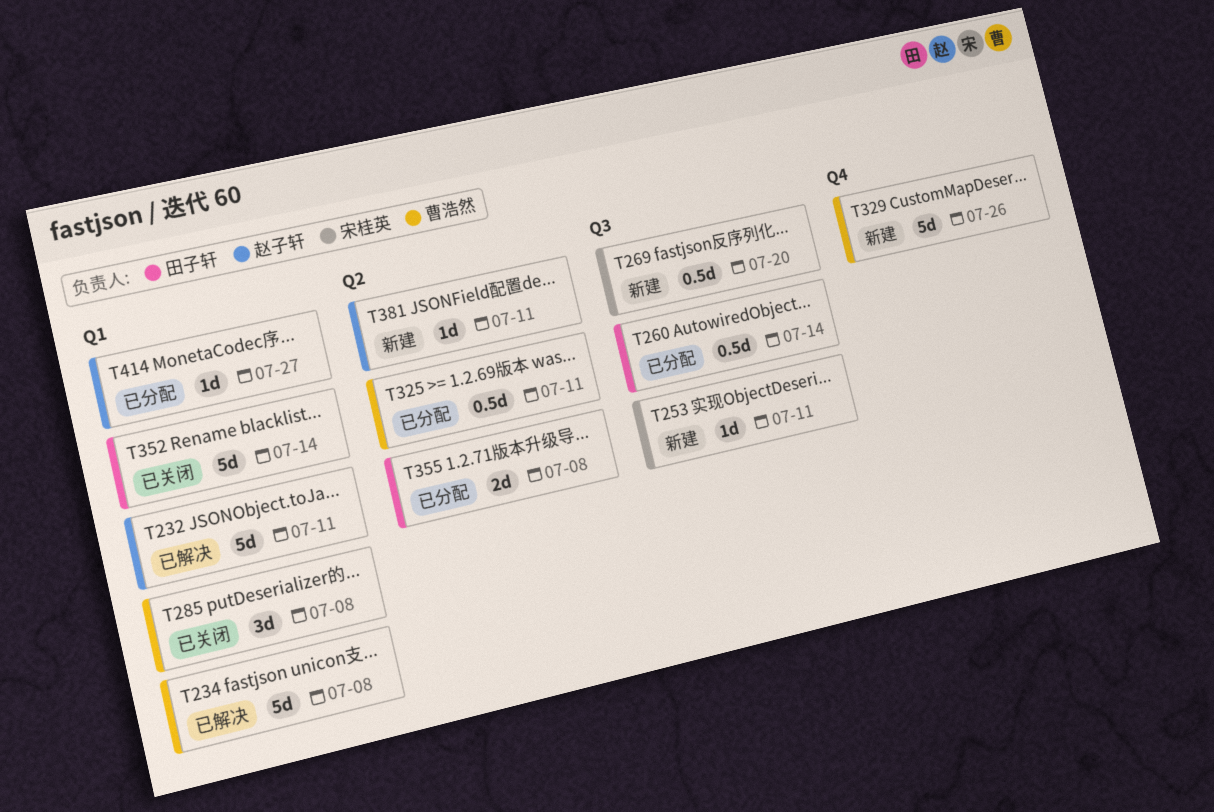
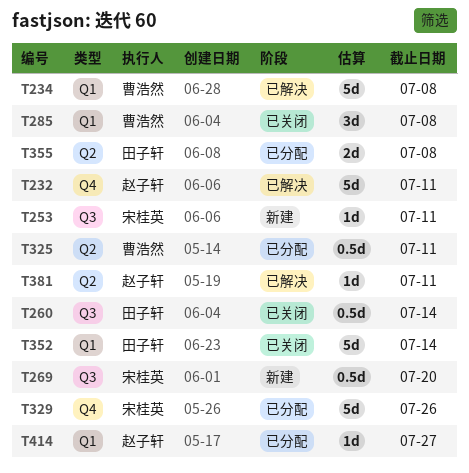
T232, label: Q1 -> Q4
T260, status: 已分配 -> 已关闭
T329, status: 新建 -> 已分配
T329, owner: 曹浩然 -> 宋桂英
T381, status: 新建 -> 已解决

